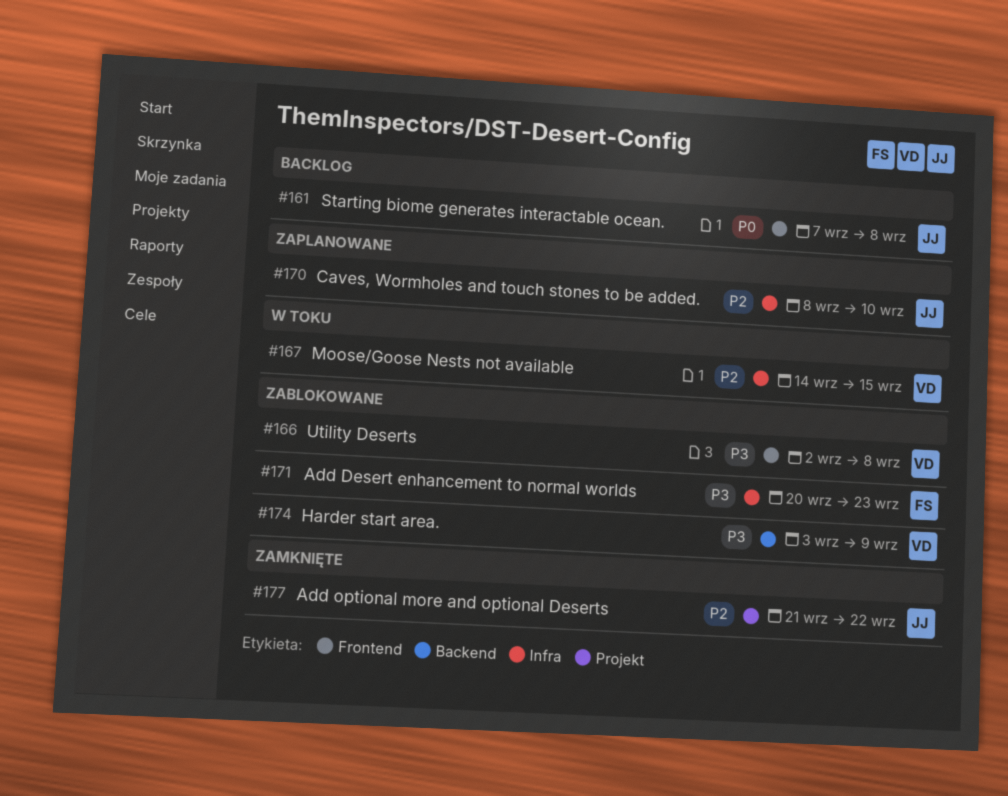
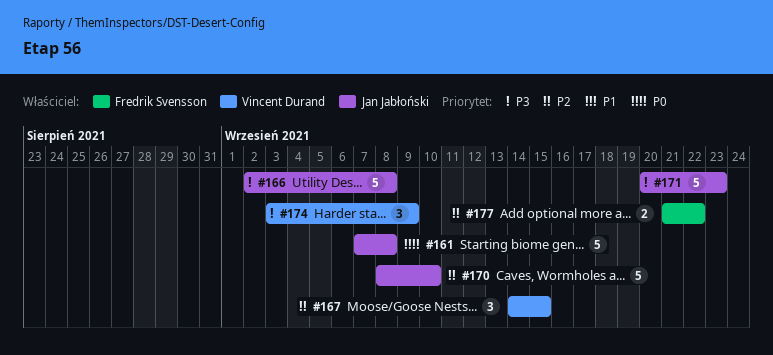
#166, owner: Vincent Durand -> Jan Jabłoński
#171, owner: Fredrik Svensson -> Jan Jabłoński
#177, owner: Jan Jabłoński -> Fredrik Svensson

